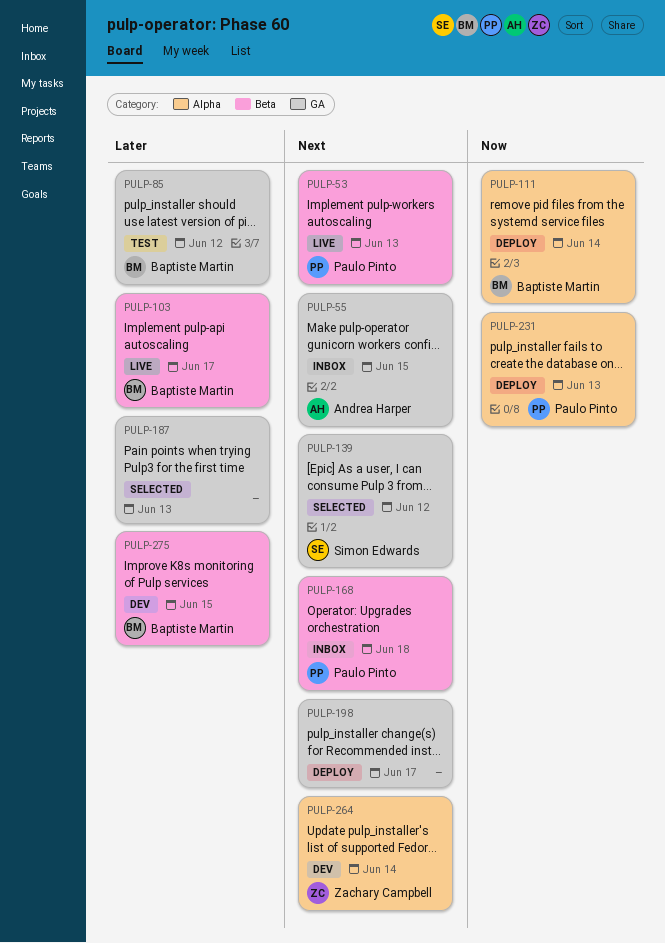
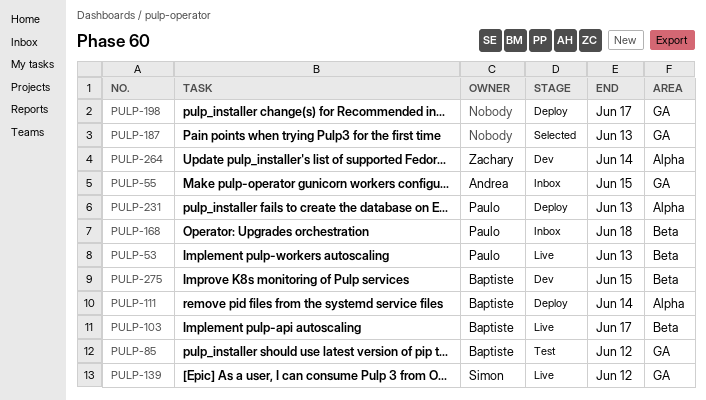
PULP-139, status: Selected -> Live

